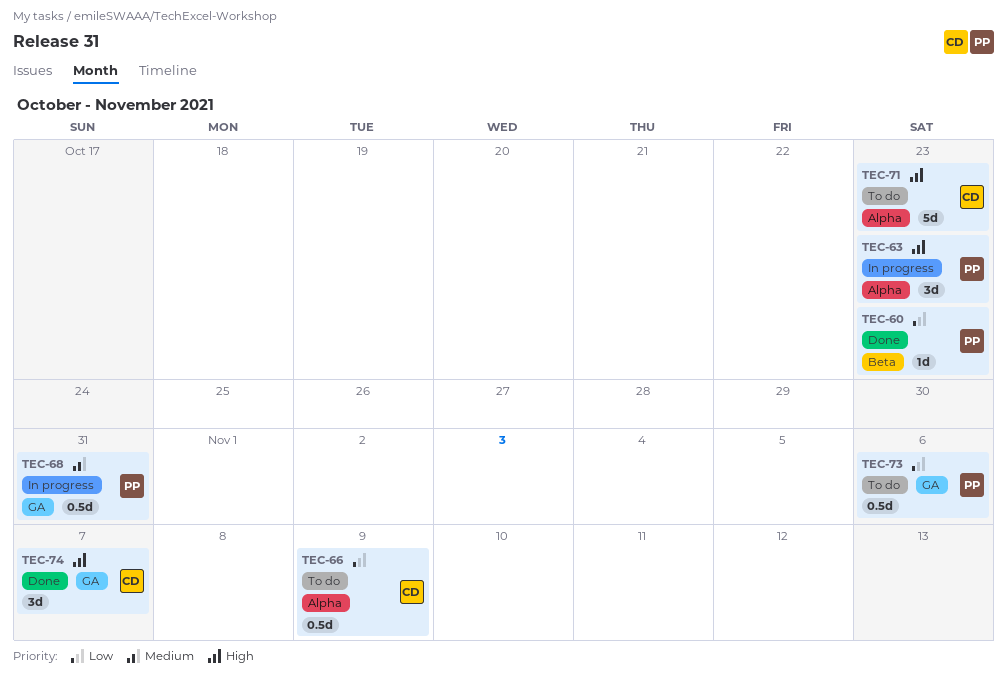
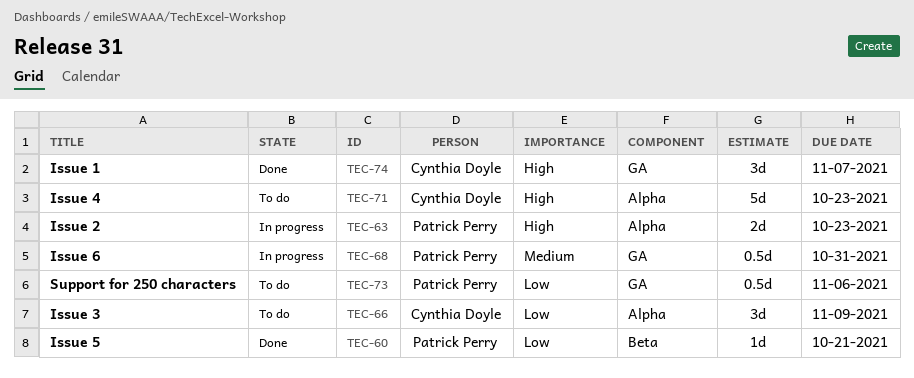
TEC-60, due: Oct 23 -> Oct 21
TEC-63, estimate: 3d -> 2d
TEC-66, estimate: 0.5d -> 3d

